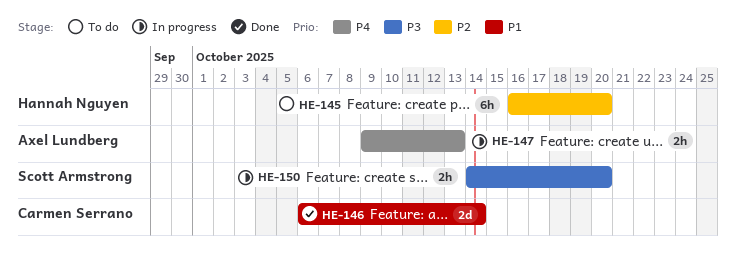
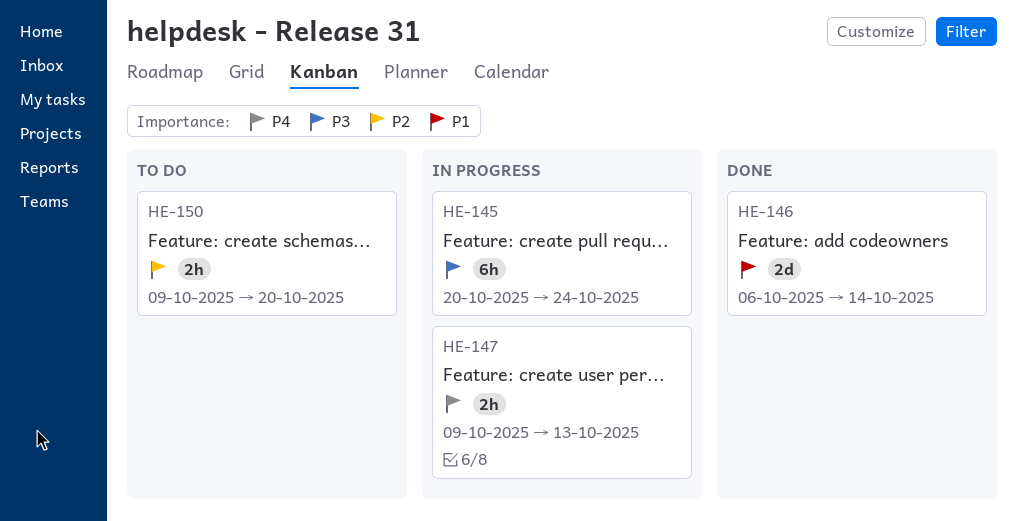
HE-145, status: To do -> In progress
HE-145, priority: P2 -> P3
HE-145, start: Oct 16 -> Oct 20
HE-145, due: Oct 20 -> Oct 24
HE-150, status: In progress -> To do
HE-150, priority: P3 -> P2
HE-150, start: Oct 14 -> Oct 9

